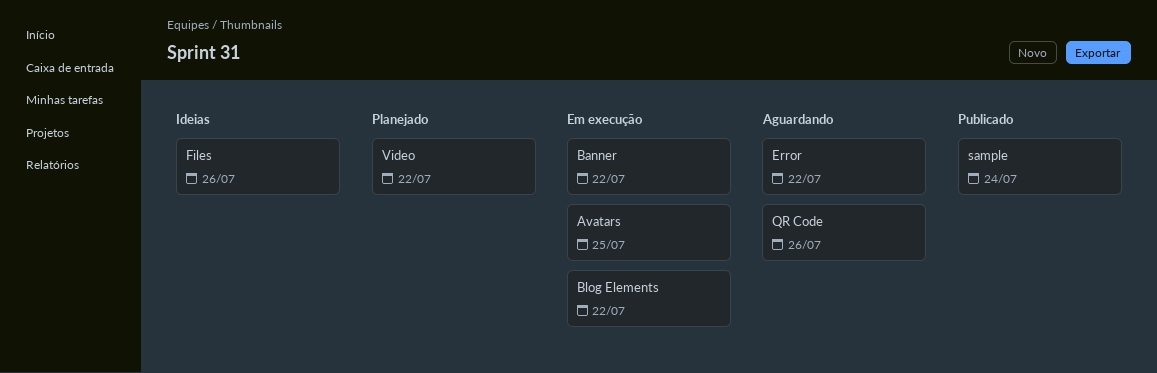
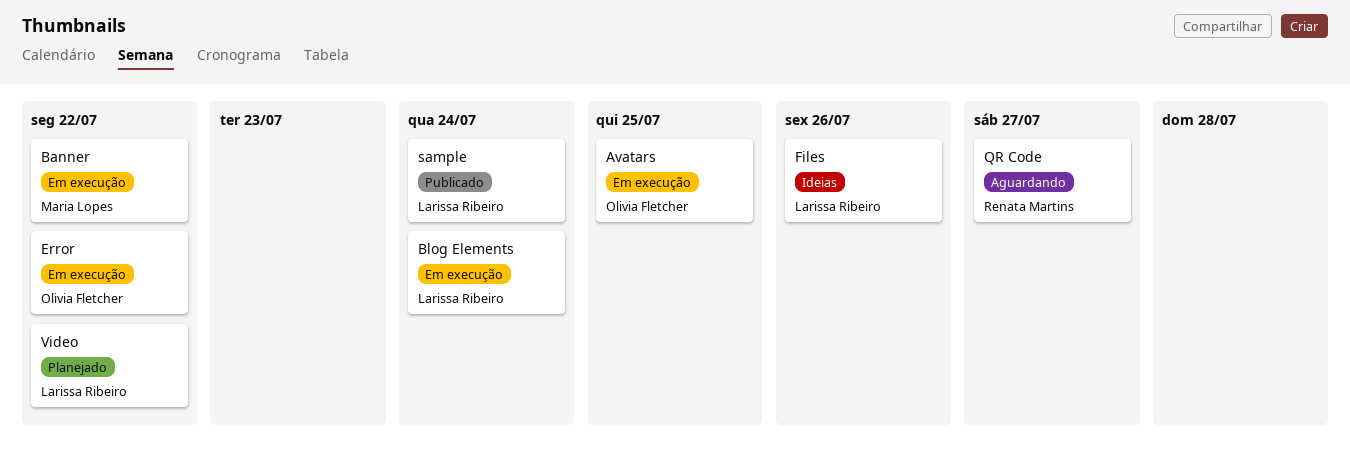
Blog Elements, due: Jul 22 -> Jul 24
Error, status: Aguardando -> Em execução
QR Code, due: Jul 26 -> Jul 27

